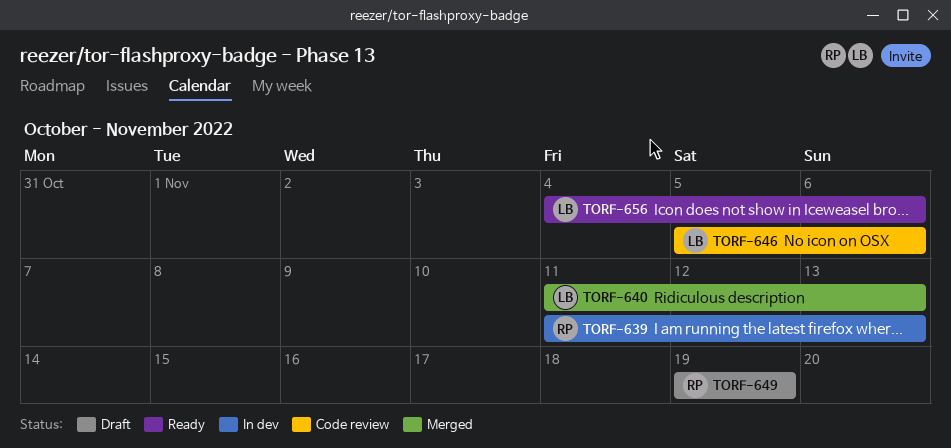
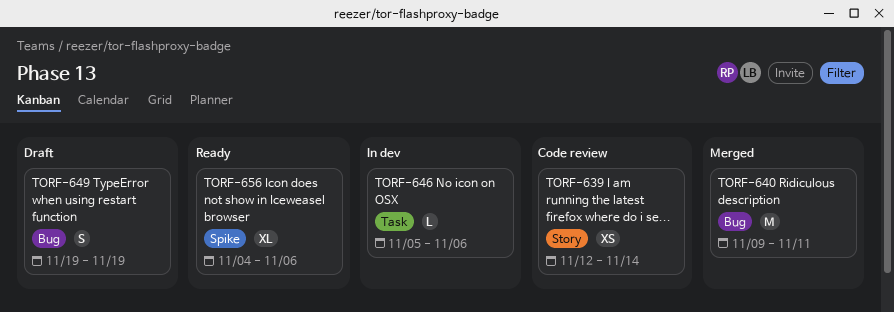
TORF-639, status: In dev -> Code review
TORF-639, start: Nov 11 -> Nov 12
TORF-639, due: Nov 13 -> Nov 14
TORF-640, start: Nov 11 -> Nov 9
TORF-640, due: Nov 13 -> Nov 11
TORF-646, status: Code review -> In dev

